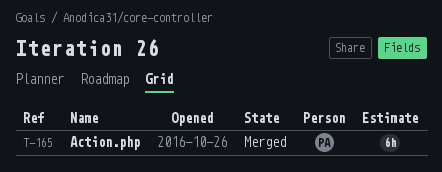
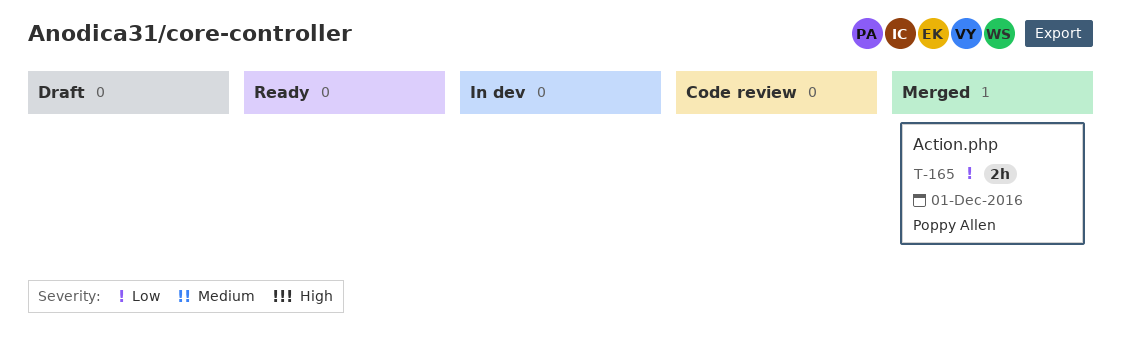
T-165, estimate: 6h -> 2h

